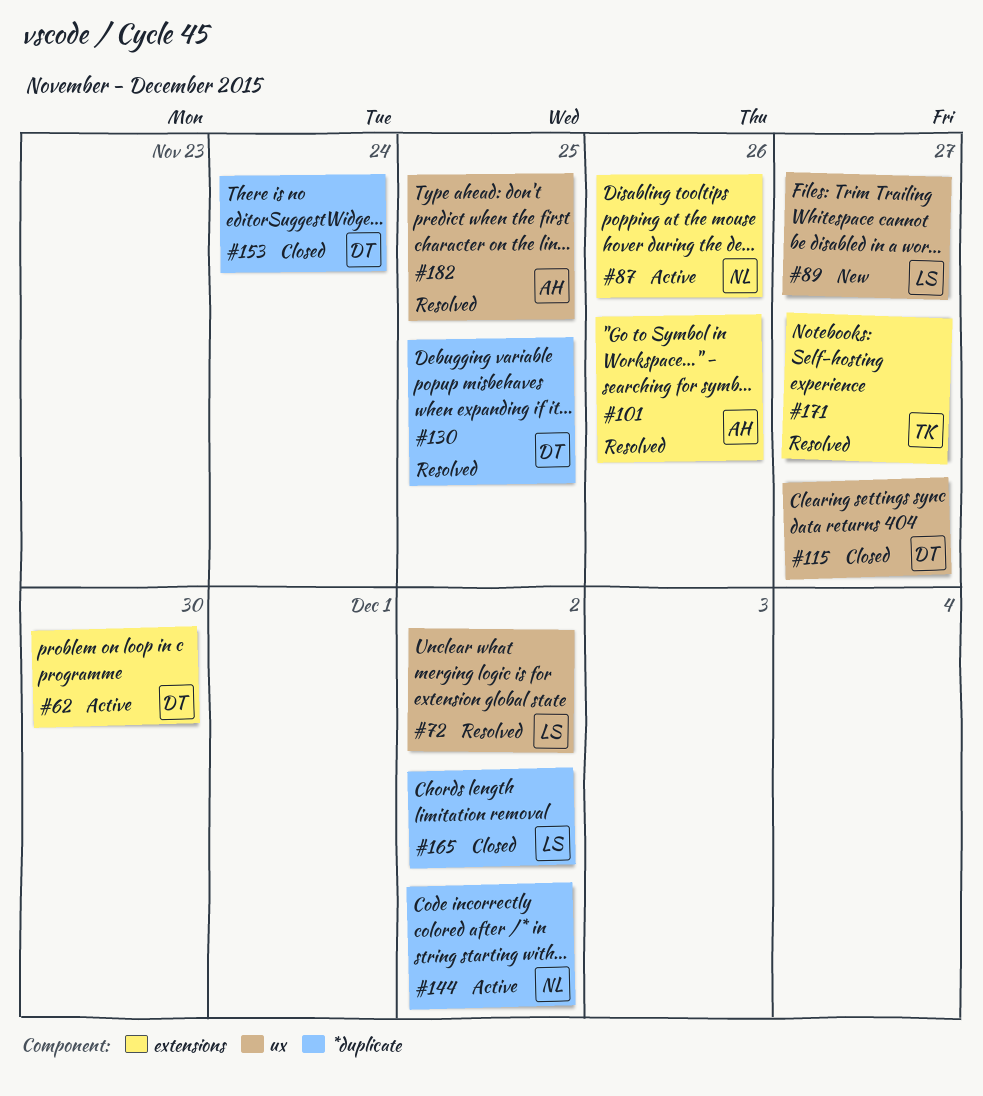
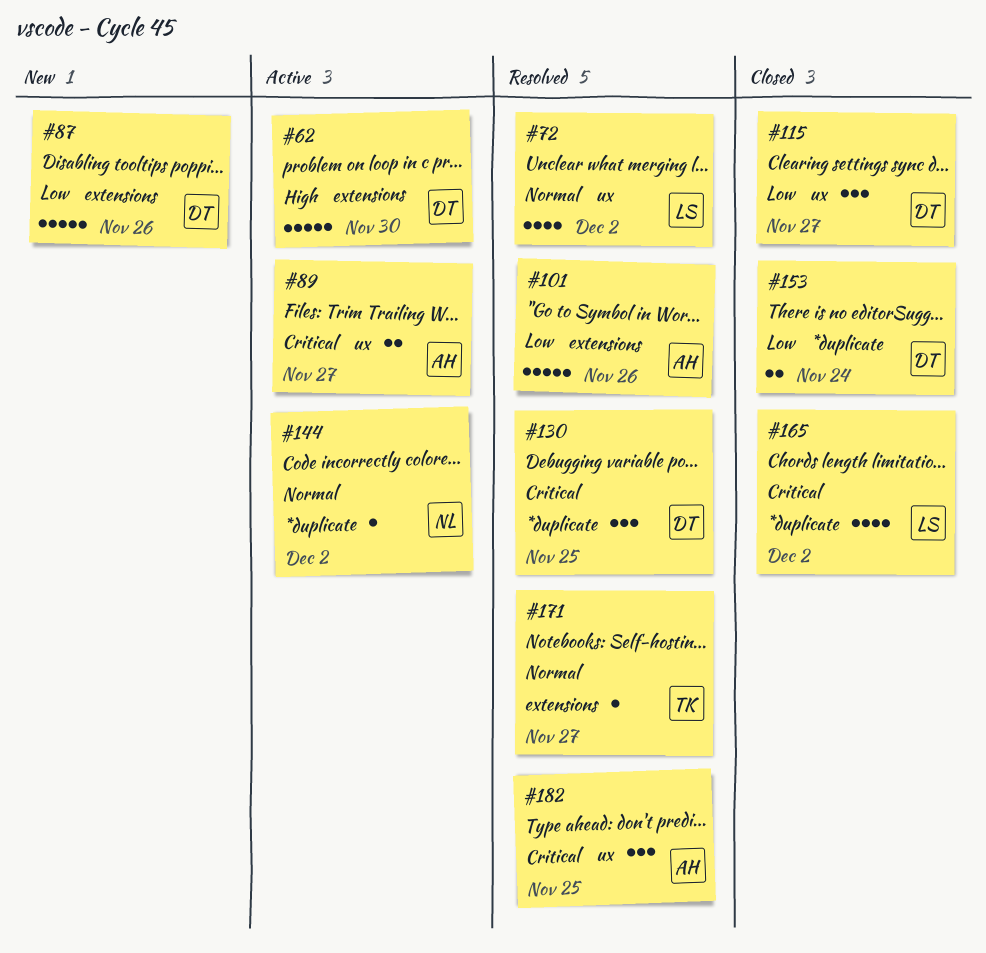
#87, status: Active -> New
#87, owner: NL -> DT
#89, status: New -> Active
#89, owner: LS -> AH

